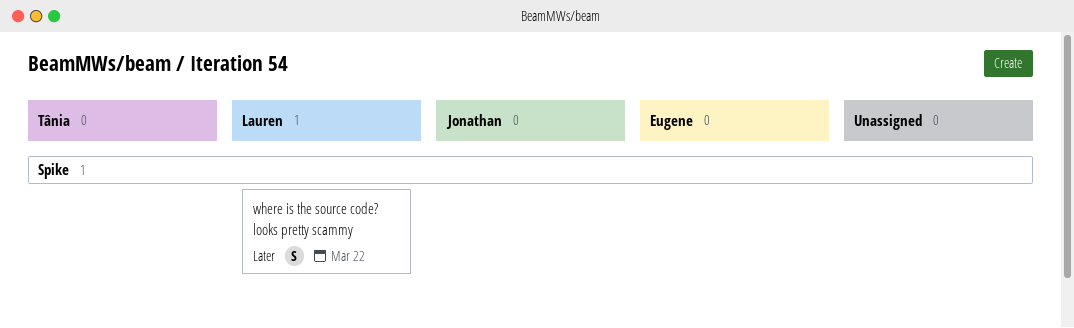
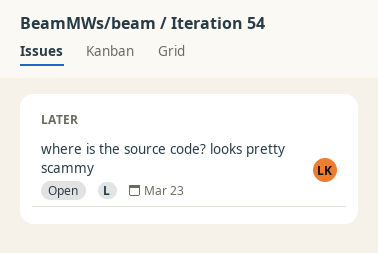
where is the source code? looks pretty scammy, estimate: S -> L
where is the source code? looks pretty scammy, due: Mar 22 -> Mar 23

